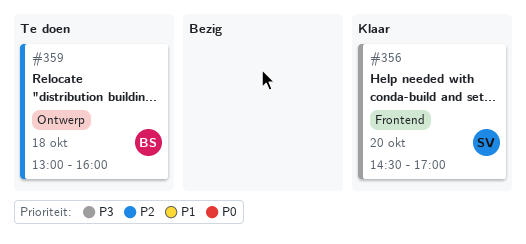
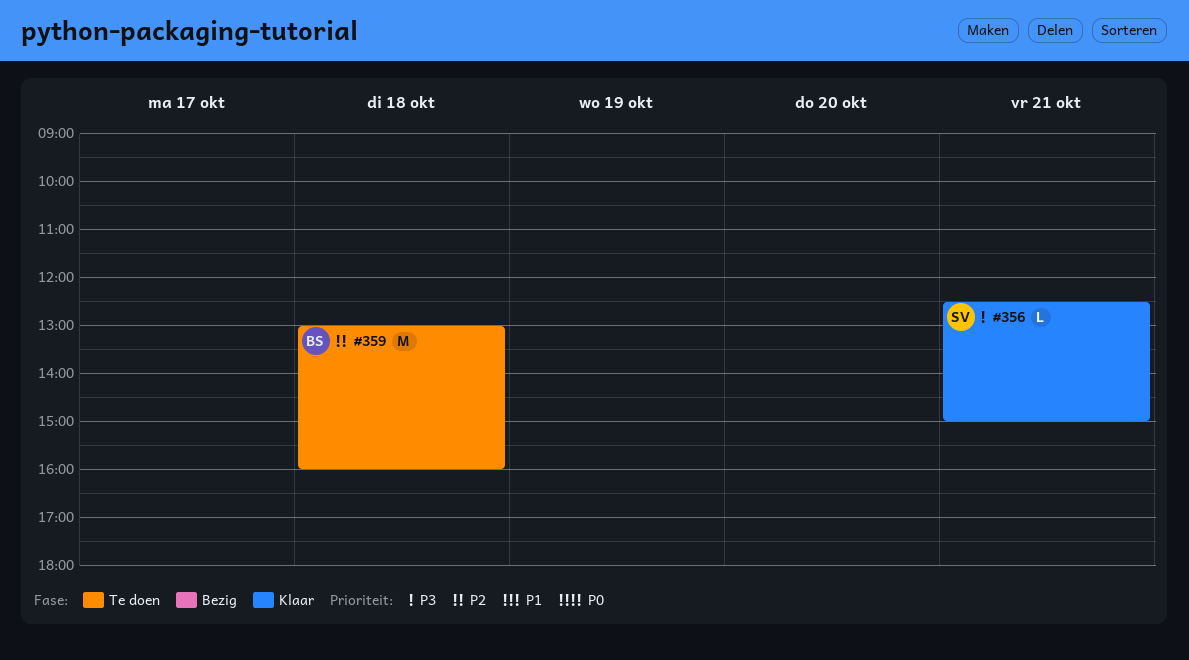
#356, day: Oct 20 -> Oct 21
#356, begins: 14:30 -> 12:30
#356, ends: 17:00 -> 15:00

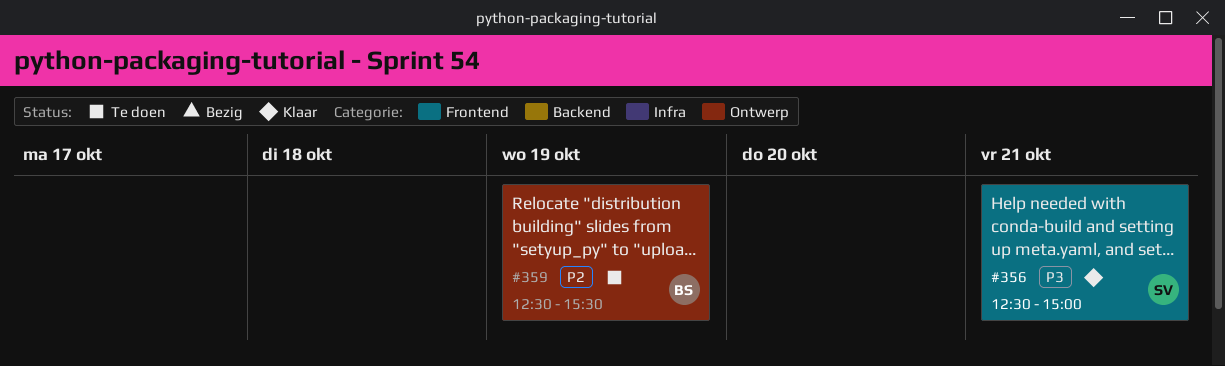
#359, day: Oct 18 -> Oct 19
#359, begins: 13:00 -> 12:30
#359, ends: 16:00 -> 15:30

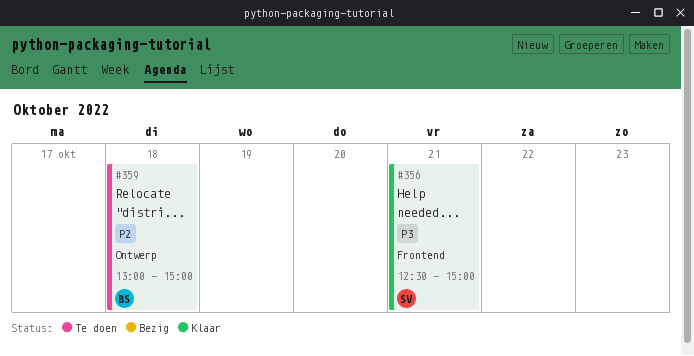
#359, day: Oct 19 -> Oct 18
#359, begins: 12:30 -> 13:00
#359, ends: 15:30 -> 15:00

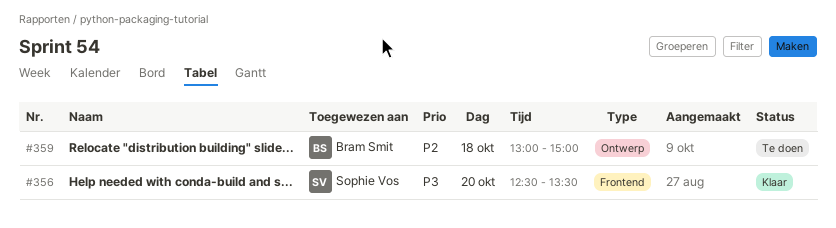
#356, day: Oct 21 -> Oct 20
#356, ends: 15:00 -> 13:30

